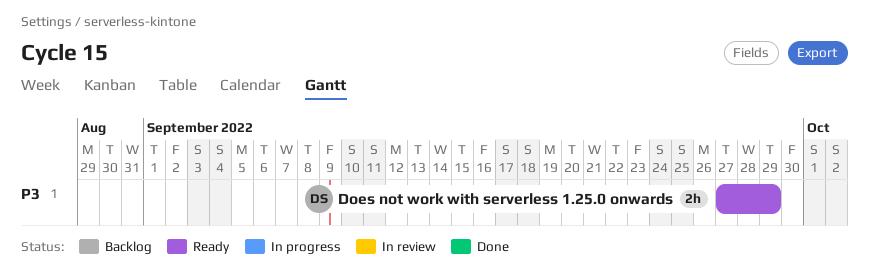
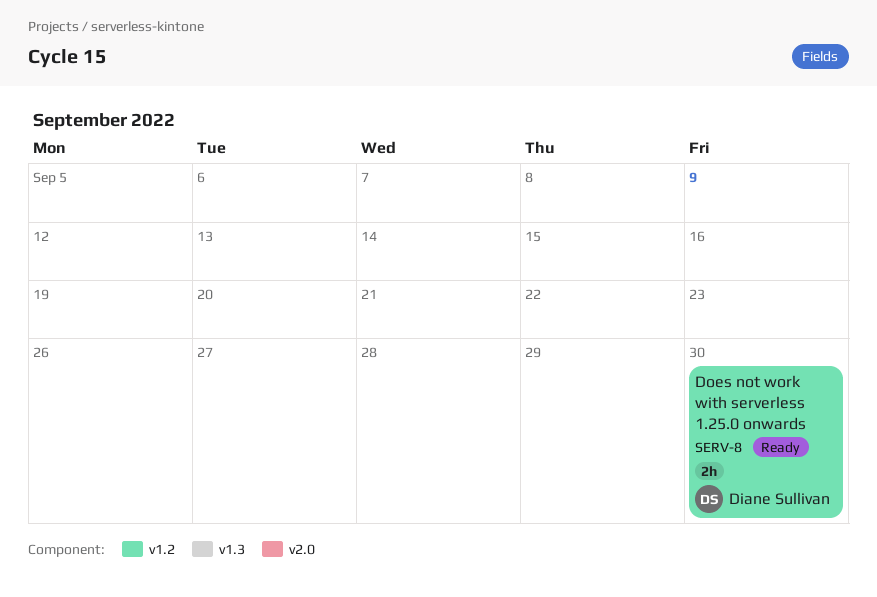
Does not work with serverless 1.25.0 onwards, due: Sep 29 -> Sep 30

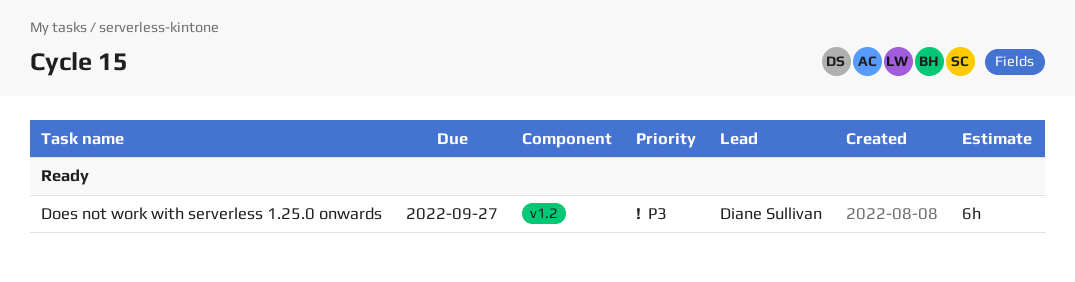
Does not work with serverless 1.25.0 onwards, estimate: 2h -> 6h
Does not work with serverless 1.25.0 onwards, due: Sep 30 -> Sep 27

